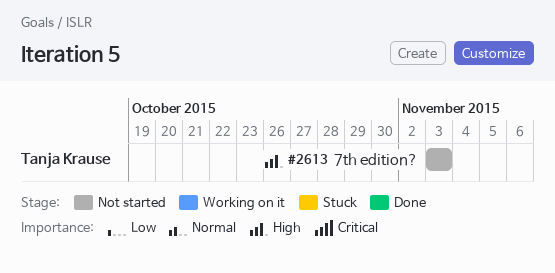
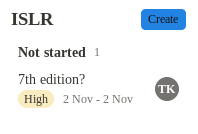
7th edition?, start: Nov 3 -> Nov 2
7th edition?, due: Nov 3 -> Nov 2

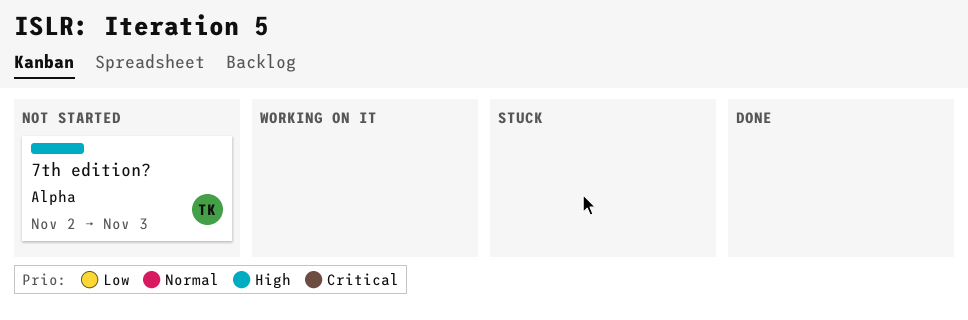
7th edition?, due: Nov 2 -> Nov 3

